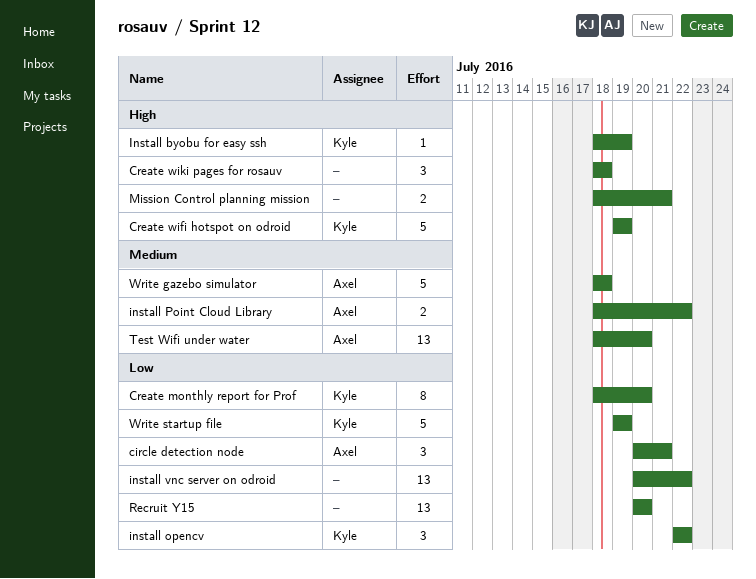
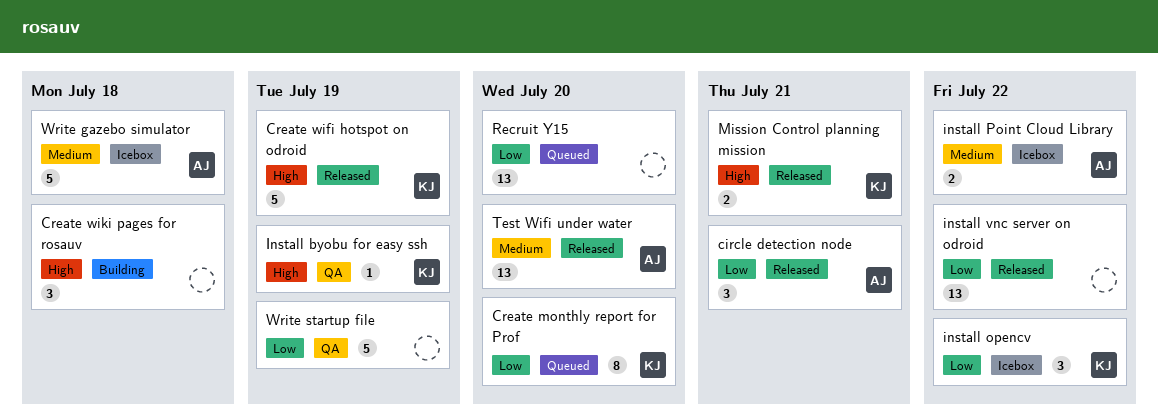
Mission Control planning mission, owner: none -> Kyle
Write startup file, owner: Kyle -> none

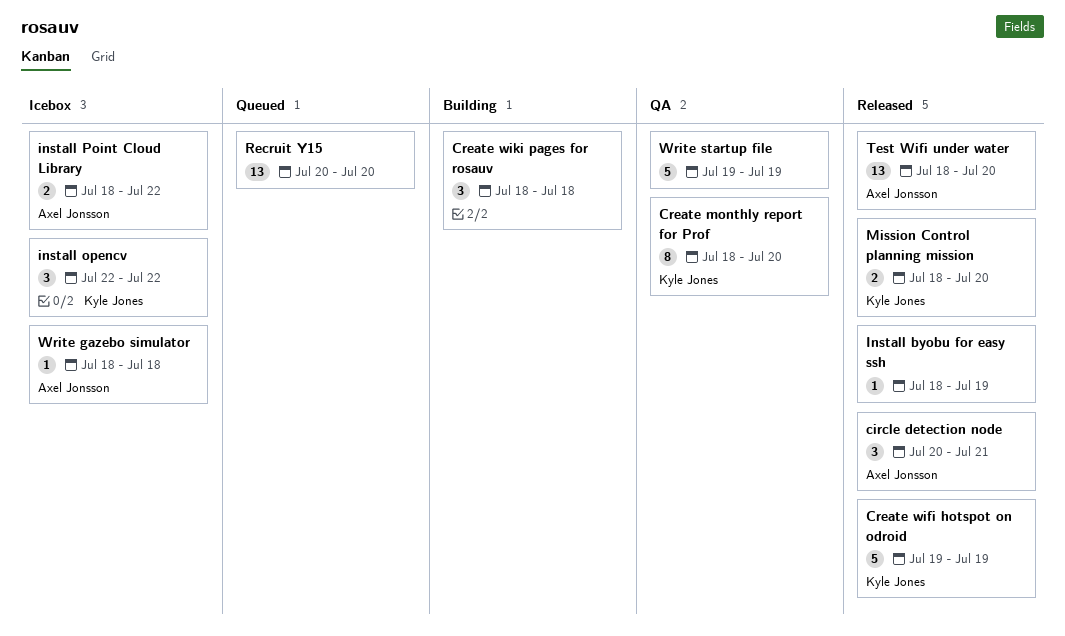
Create monthly report for Prof, status: Queued -> QA
Install byobu for easy ssh, status: QA -> Released
Install byobu for easy ssh, owner: Kyle Jones -> none
install vnc server on odroid: present -> none
Mission Control planning mission, due: Jul 21 -> Jul 20
Write gazebo simulator, estimate: 5 -> 1

